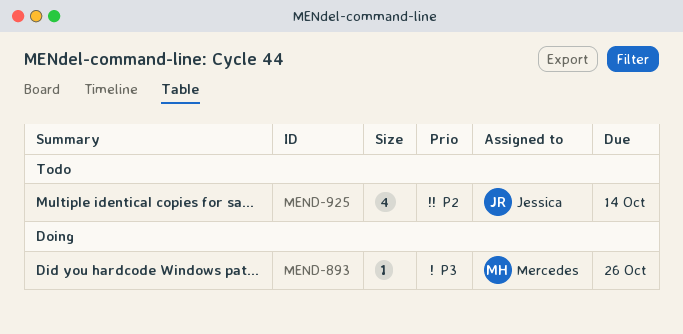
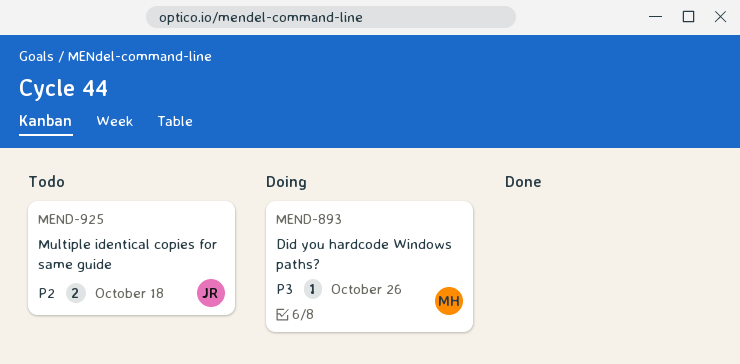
MEND-925, estimate: 4 -> 2
MEND-925, due: Oct 14 -> Oct 18

